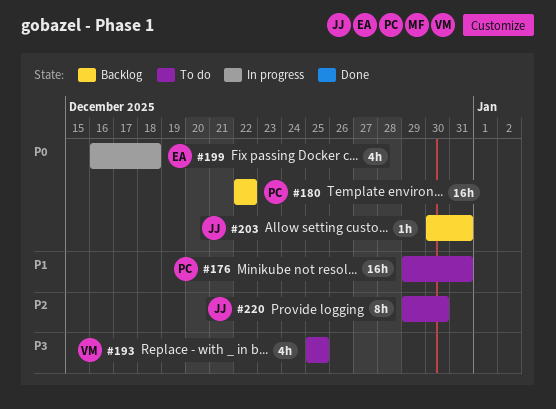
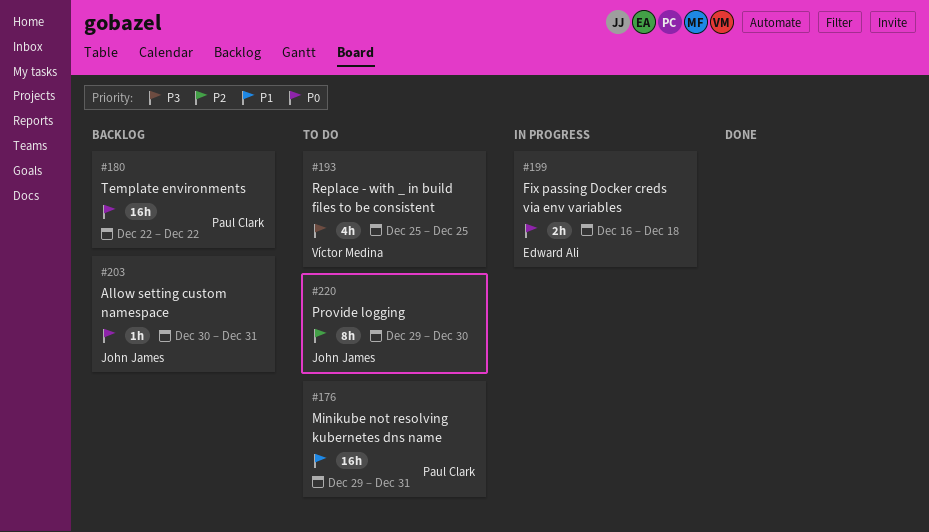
#199, estimate: 4h -> 2h

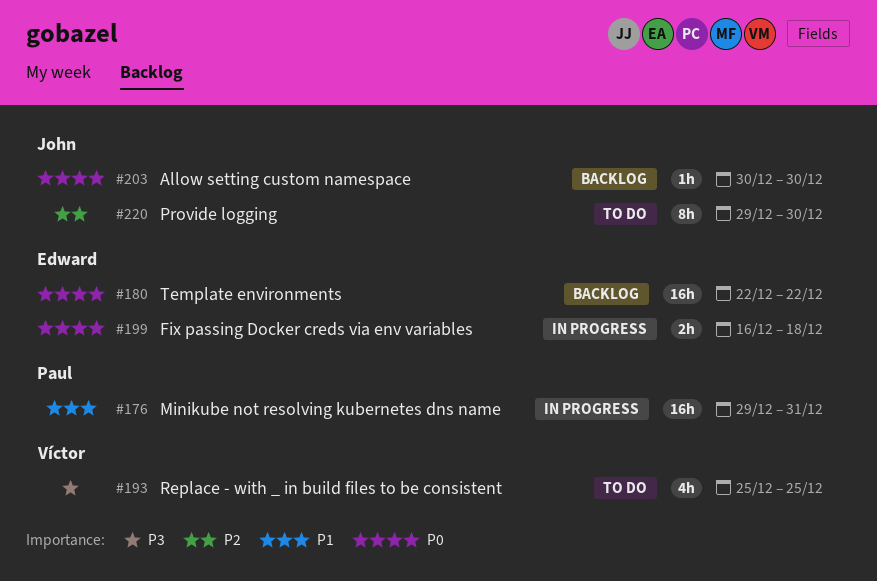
#176, status: To do -> In progress
#180, owner: Paul Clark -> Edward Ali
#203, due: Dec 31 -> Dec 30

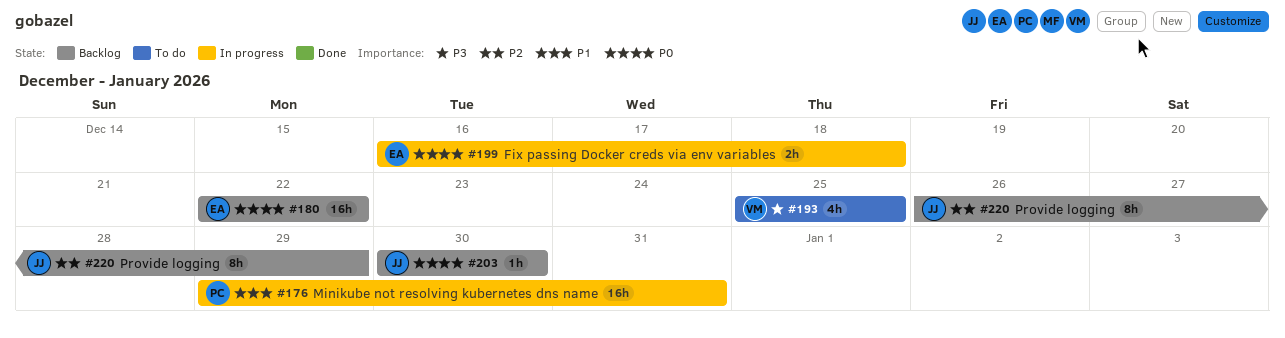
#220, status: To do -> Backlog
#220, start: Dec 29 -> Dec 26
#220, due: Dec 30 -> Dec 29

